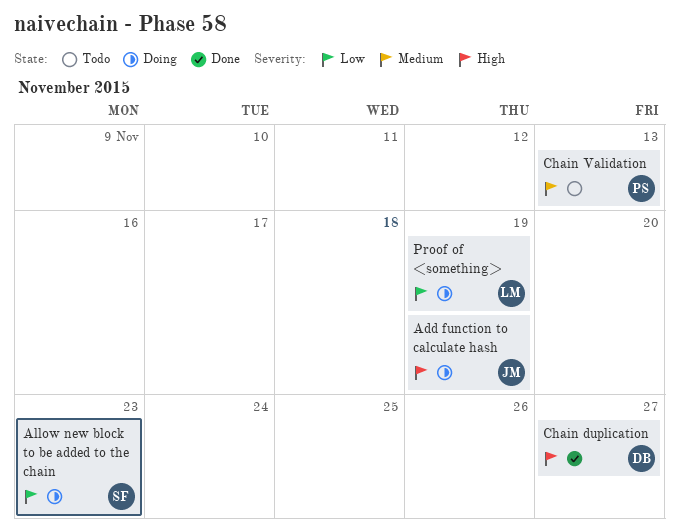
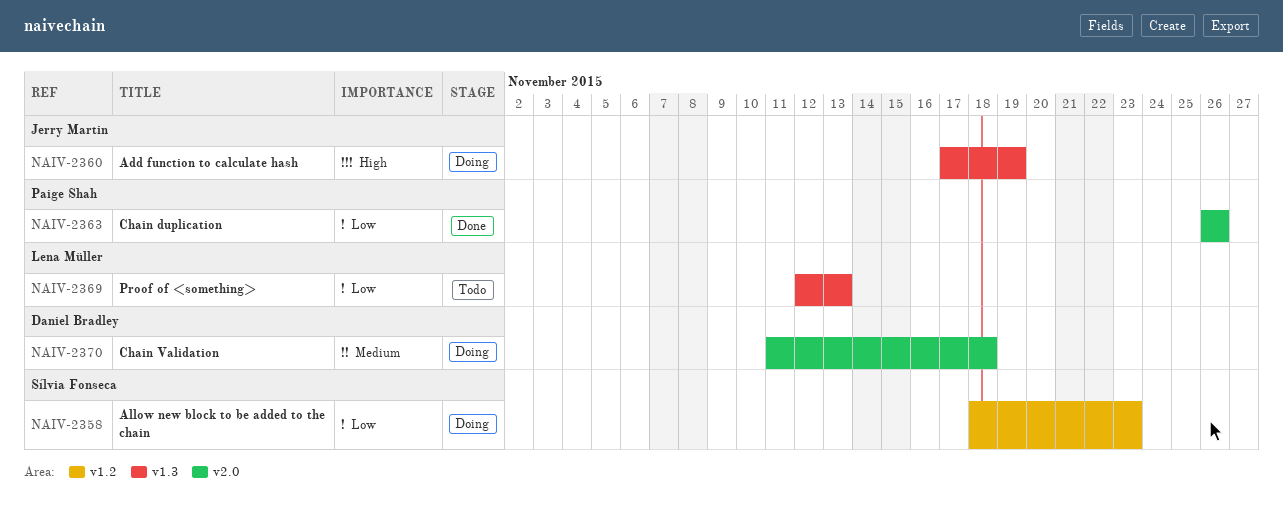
Chain duplication, owner: Daniel Bradley -> Paige Shah
Chain duplication, priority: High -> Low
Chain duplication, due: Nov 27 -> Nov 26
Chain Validation, status: Todo -> Doing
Chain Validation, owner: Paige Shah -> Daniel Bradley
Chain Validation, due: Nov 13 -> Nov 18
Proof of <something>, status: Doing -> Todo
Proof of <something>, due: Nov 19 -> Nov 13

